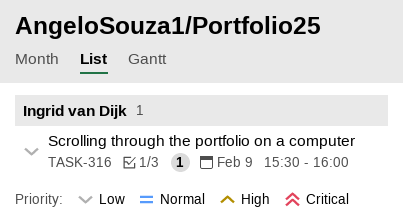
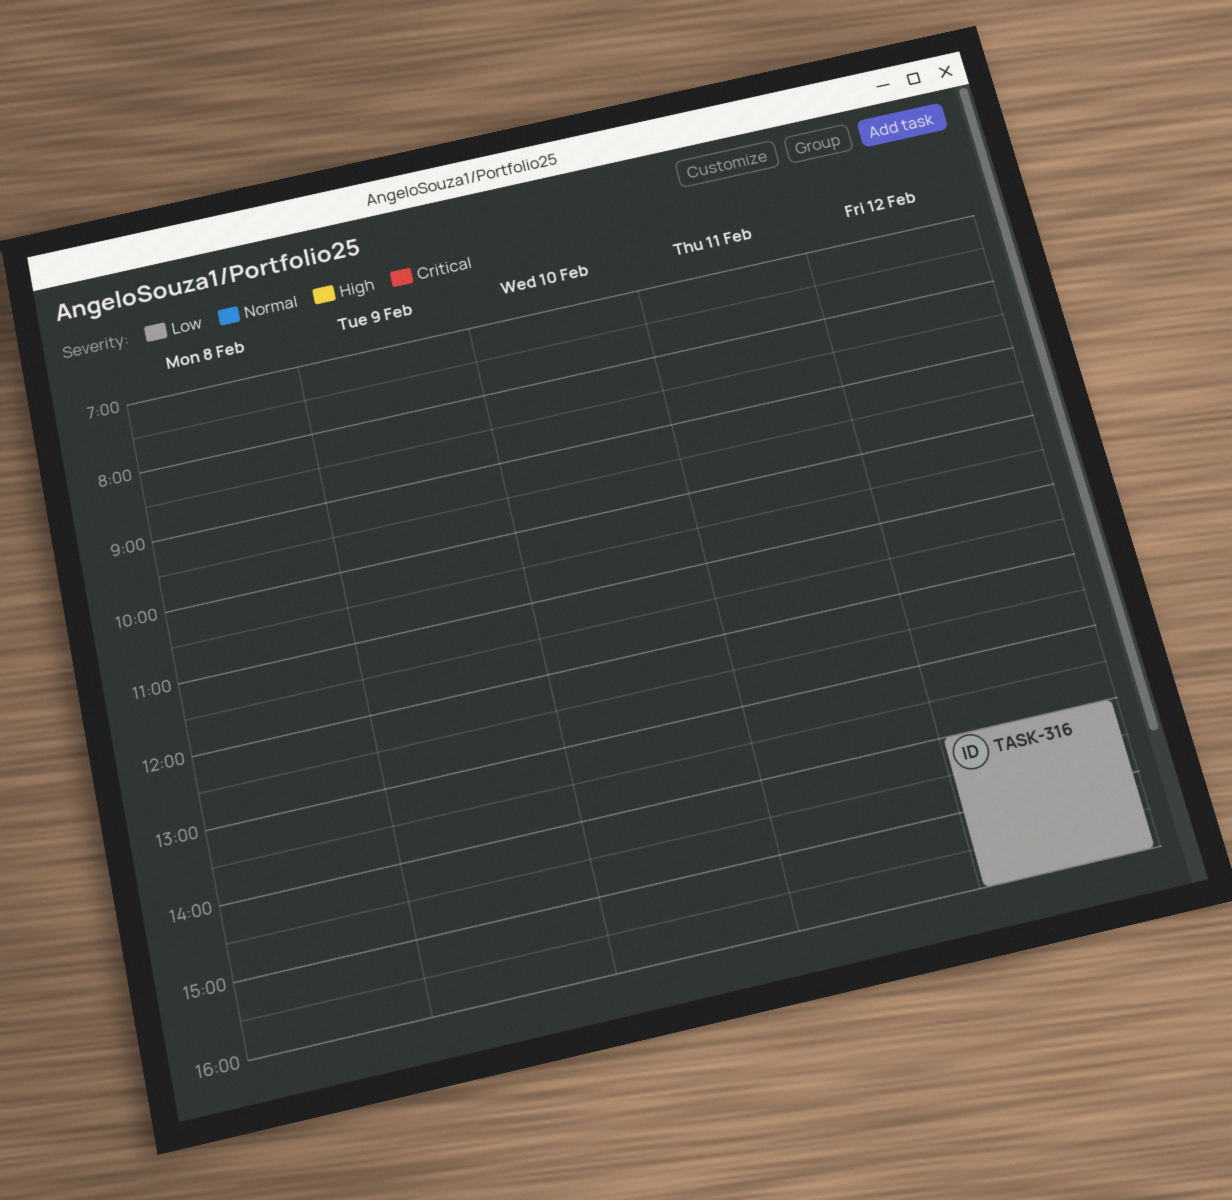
TASK-316, day: Feb 9 -> Feb 12
TASK-316, begins: 15:30 -> 14:00

